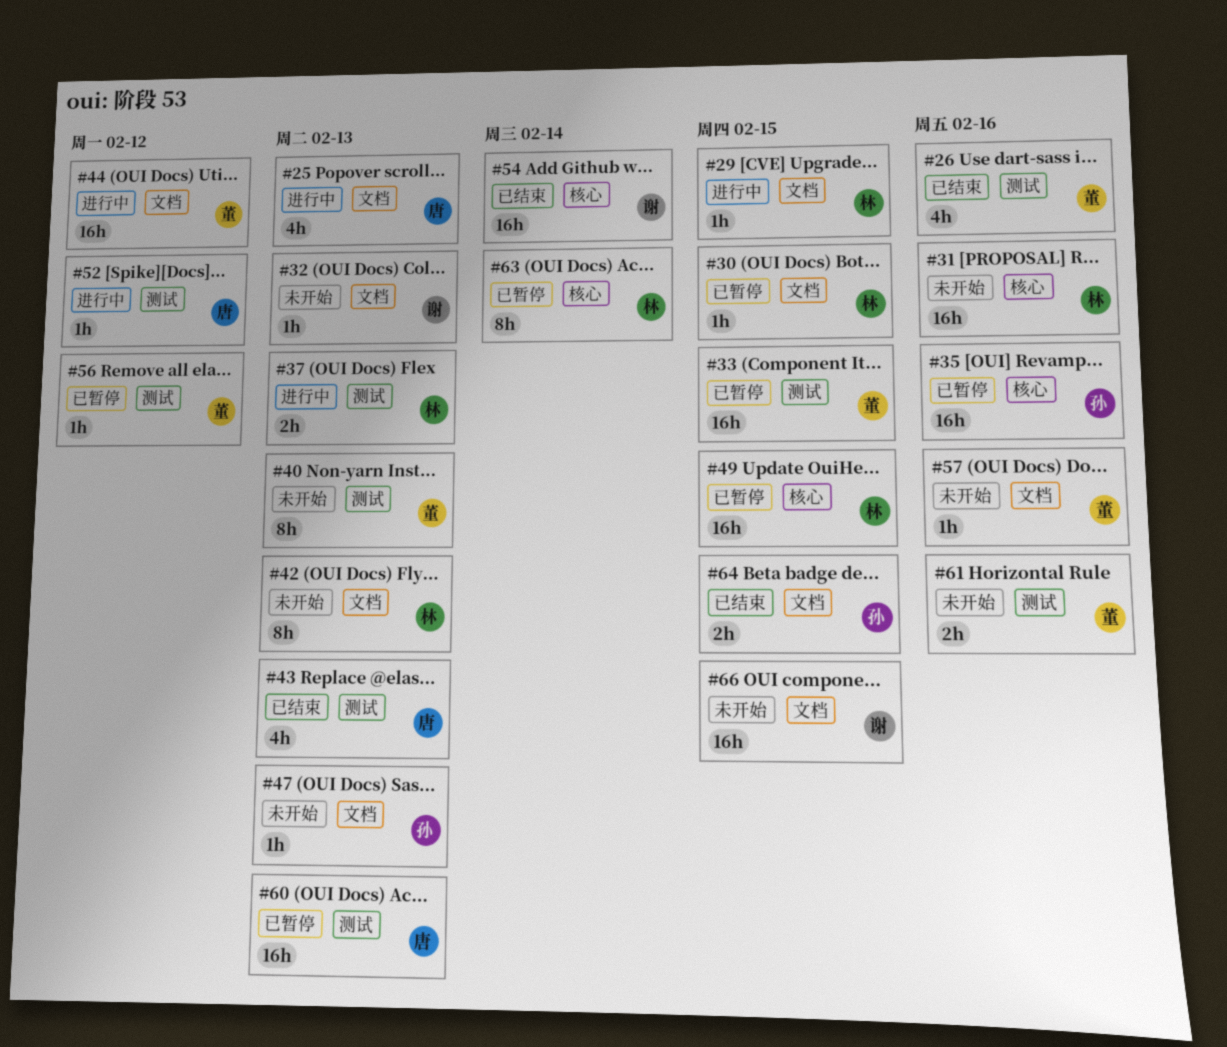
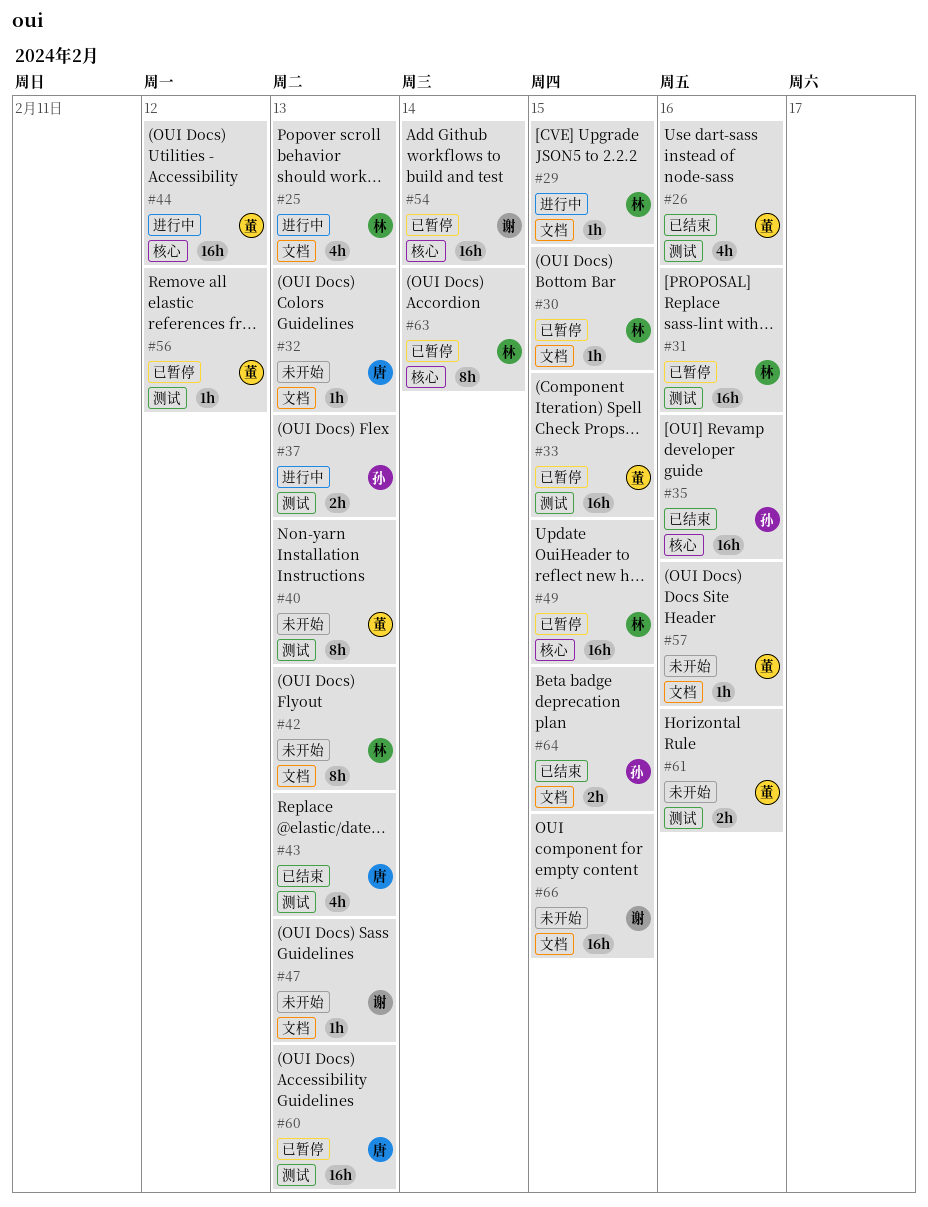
#25, owner: 唐 -> 林
#31, status: 未开始 -> 已暂停
#31, label: 核心 -> 测试
#32, owner: 谢 -> 唐
#35, status: 已暂停 -> 已结束
#37, owner: 林 -> 孙
#44, label: 文档 -> 核心
#47, owner: 孙 -> 谢
#52: present -> none
#54, status: 已结束 -> 已暂停

